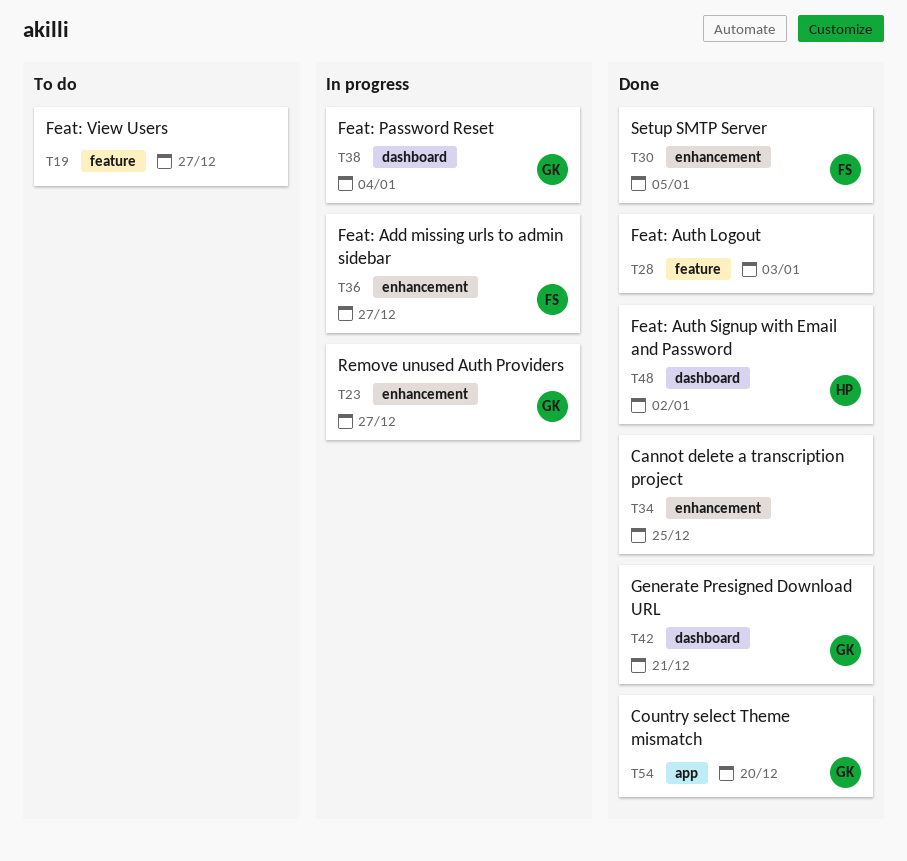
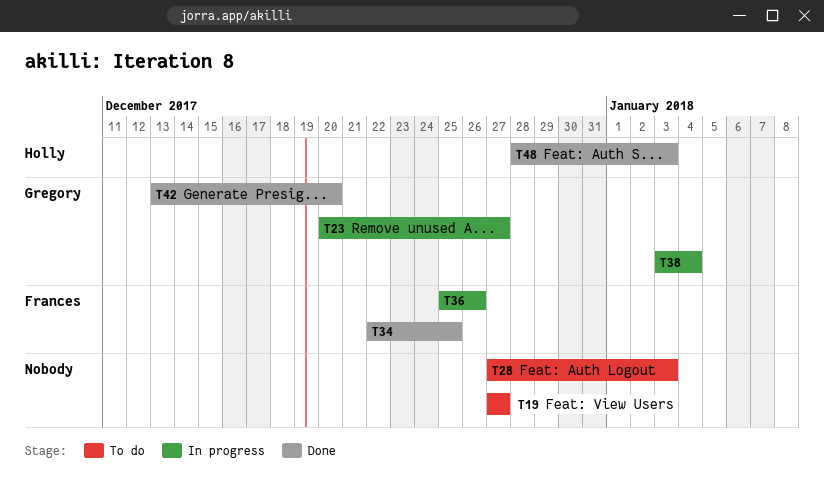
T28, status: Done -> To do
T30: present -> none
T34, owner: none -> Frances
T36, due: Dec 27 -> Dec 26
T42, due: Dec 21 -> Dec 20
T48, due: Jan 2 -> Jan 3
T54: present -> none

